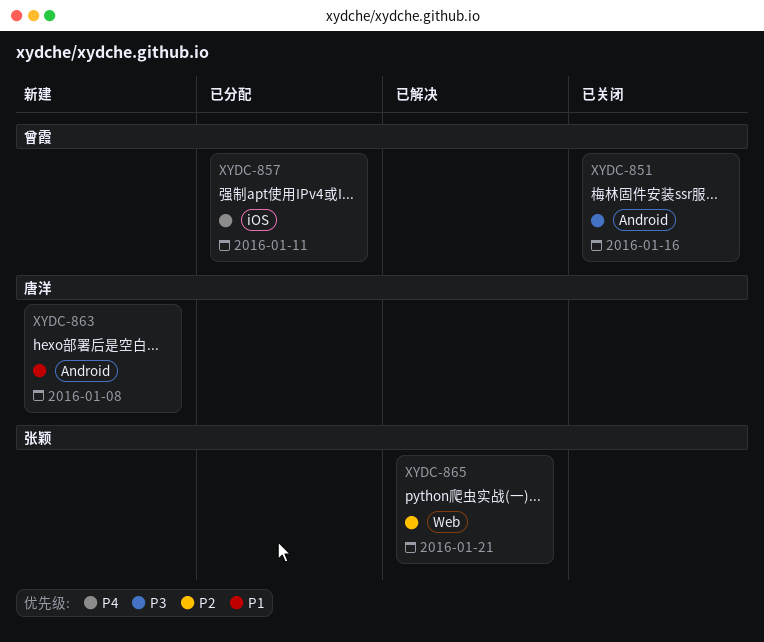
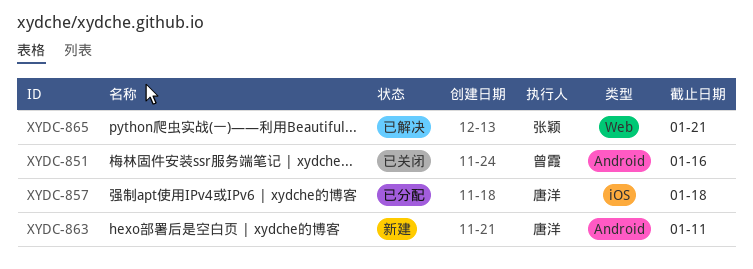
XYDC-857, owner: 曾霞 -> 唐洋
XYDC-857, due: Jan 11 -> Jan 18
XYDC-863, due: Jan 8 -> Jan 11

